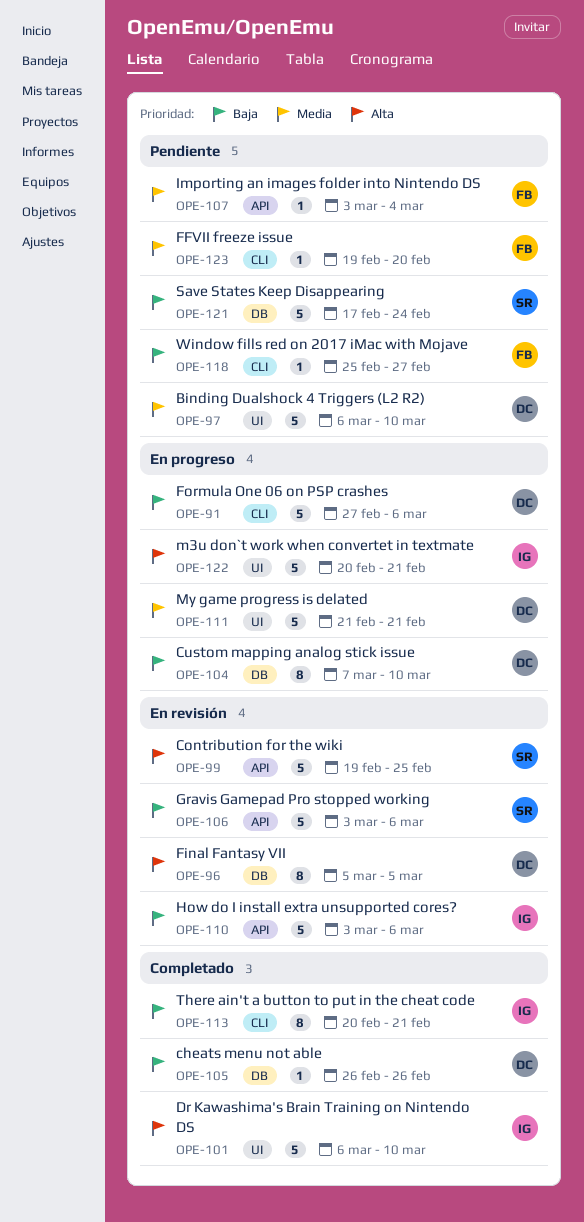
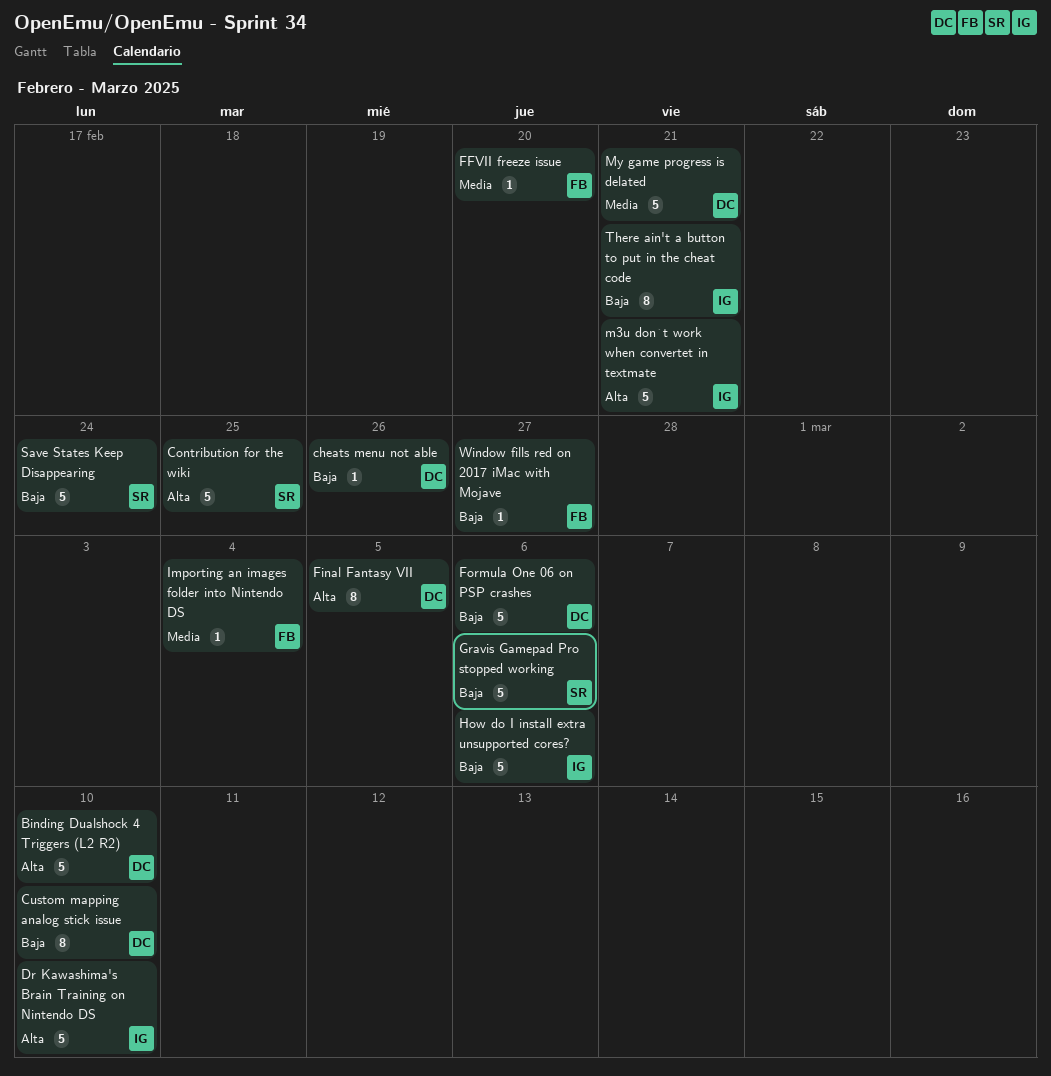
Binding Dualshock 4 Triggers (L2 R2), priority: Media -> Alta

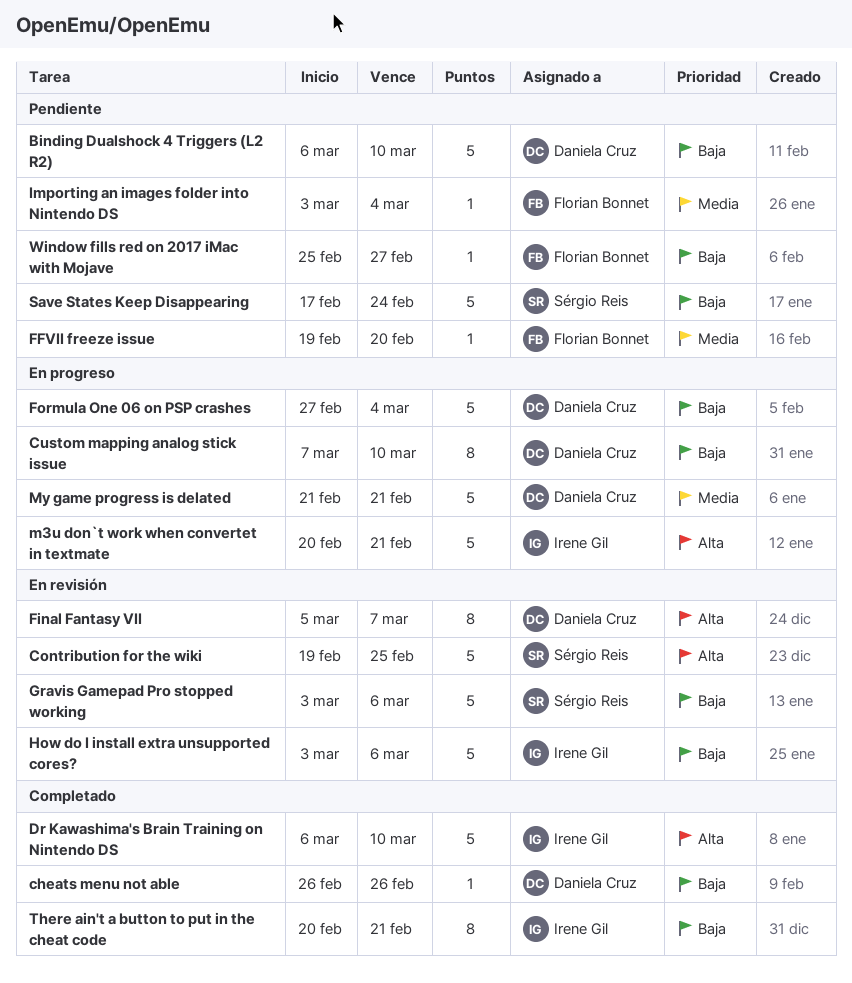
Binding Dualshock 4 Triggers (L2 R2), priority: Alta -> Baja
Final Fantasy VII, due: Mar 5 -> Mar 7
Formula One 06 on PSP crashes, due: Mar 6 -> Mar 4

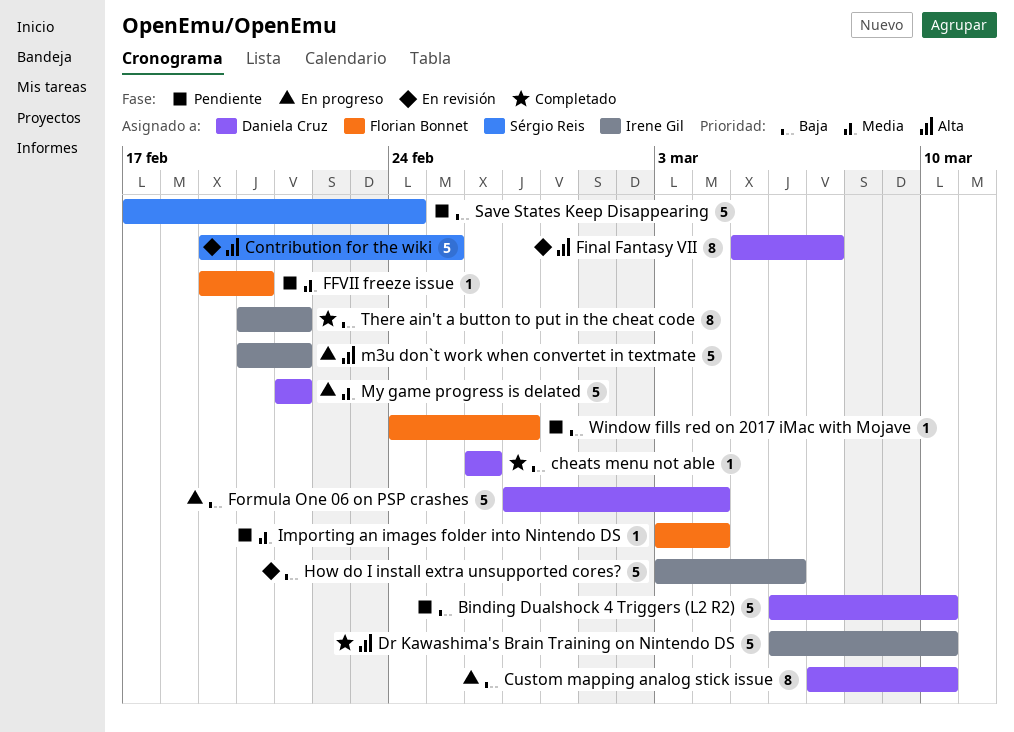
Gravis Gamepad Pro stopped working: present -> none
Window fills red on 2017 iMac with Mojave, start: Feb 25 -> Feb 24

